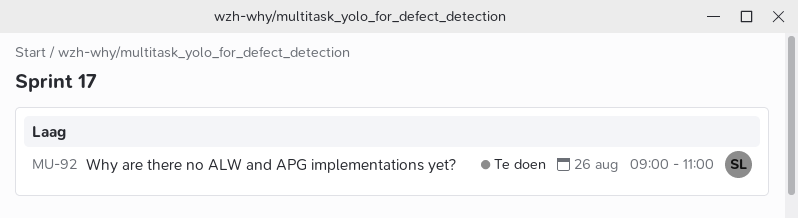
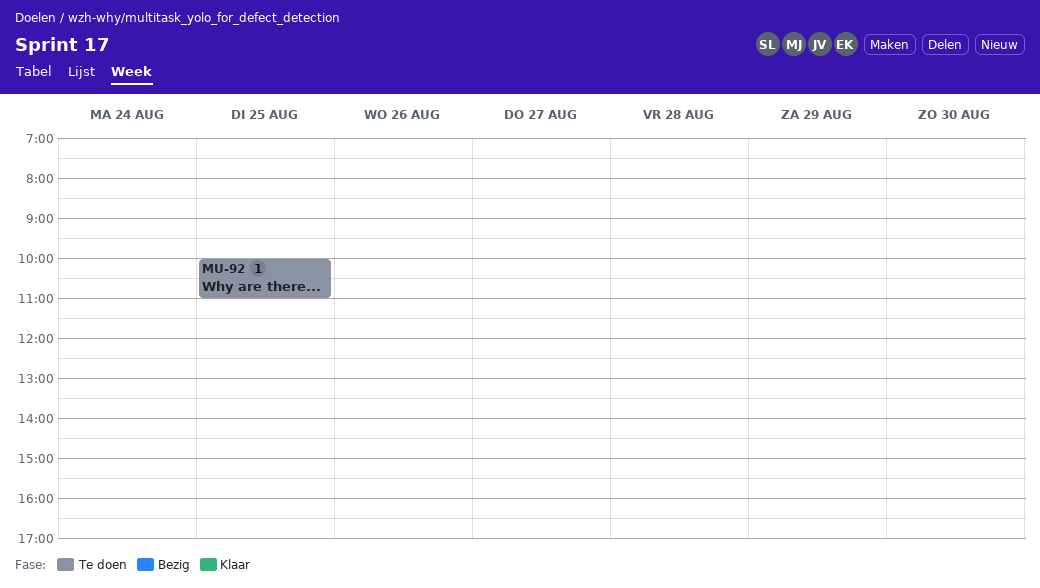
MU-92, day: Aug 26 -> Aug 25
MU-92, begins: 09:00 -> 10:00

